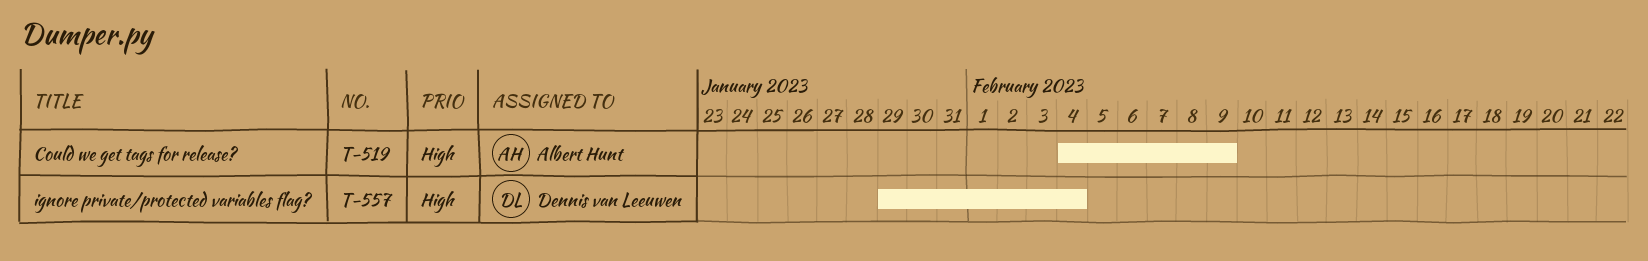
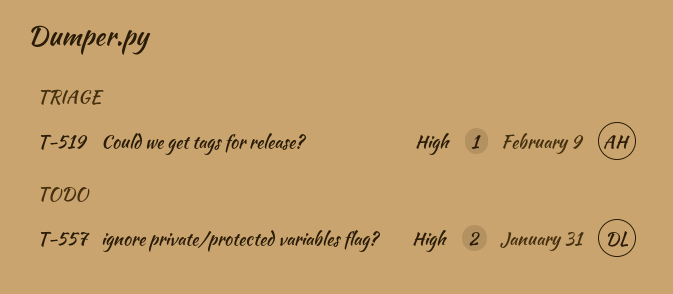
T-557, due: Feb 4 -> Jan 31

